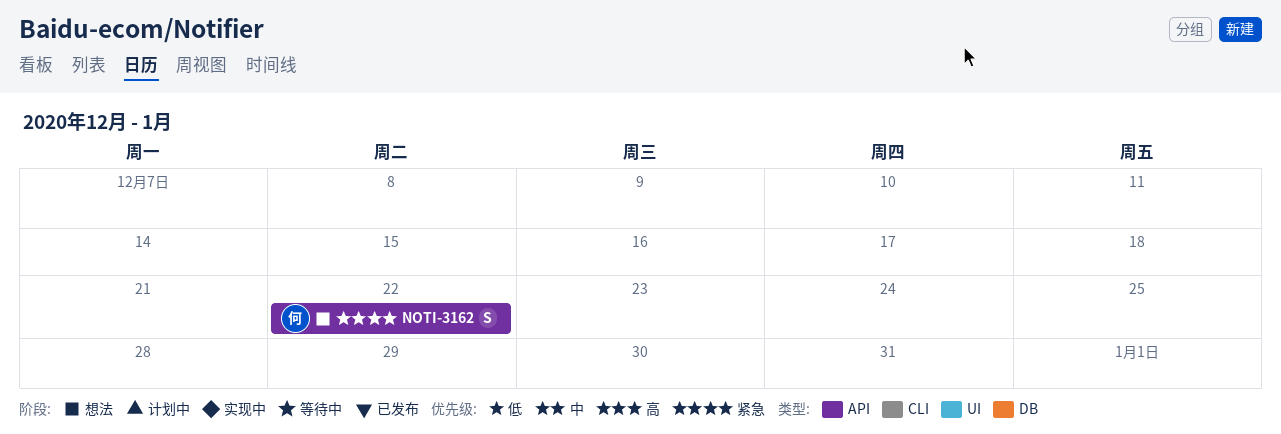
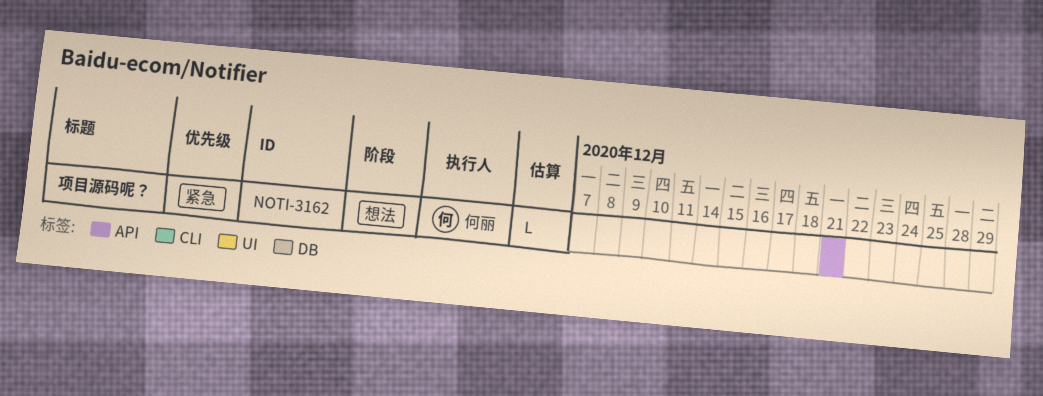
NOTI-3162, estimate: S -> L
NOTI-3162, start: Dec 22 -> Dec 21
NOTI-3162, due: Dec 22 -> Dec 21

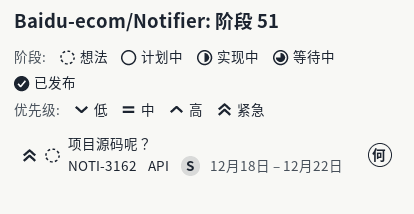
NOTI-3162, estimate: L -> S
NOTI-3162, start: Dec 21 -> Dec 18
NOTI-3162, due: Dec 21 -> Dec 22

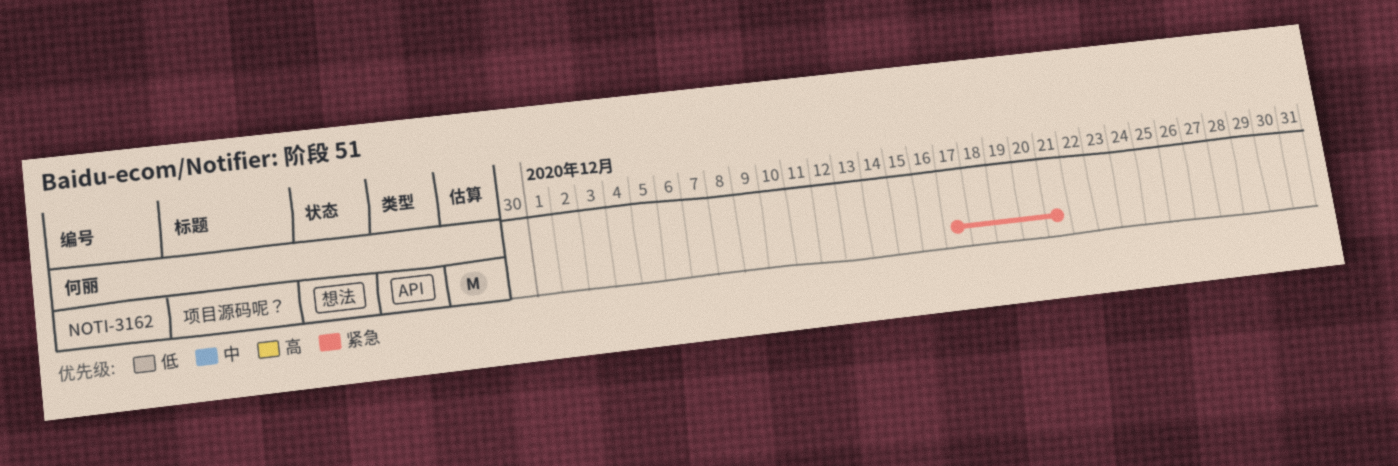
NOTI-3162, estimate: S -> M
NOTI-3162, start: Dec 18 -> Dec 17
NOTI-3162, due: Dec 22 -> Dec 21

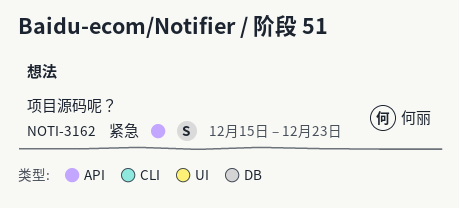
NOTI-3162, estimate: M -> S
NOTI-3162, start: Dec 17 -> Dec 15
NOTI-3162, due: Dec 21 -> Dec 23

